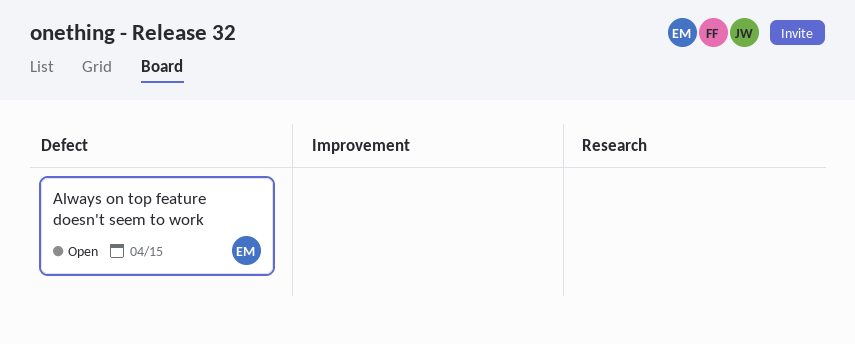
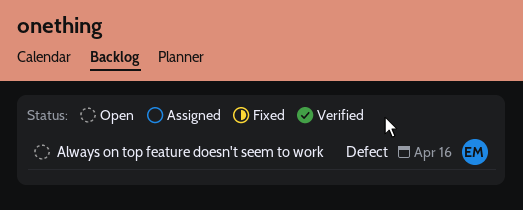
Always on top feature doesn't seem to work, due: Apr 15 -> Apr 16

